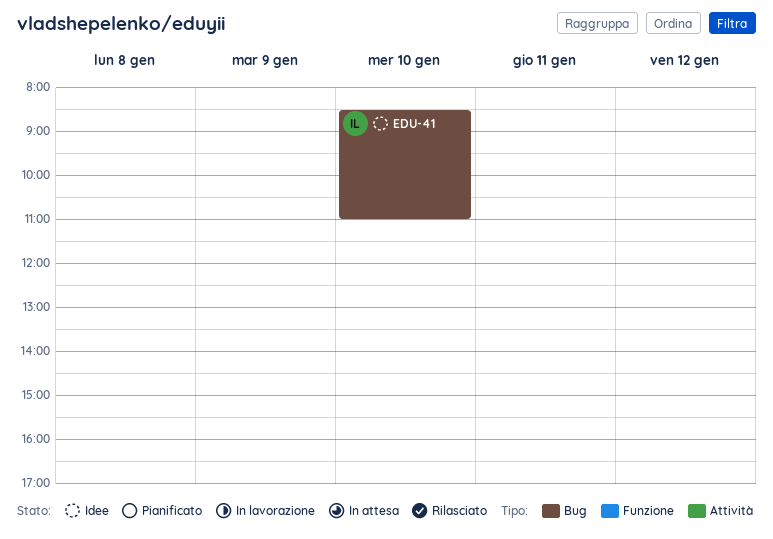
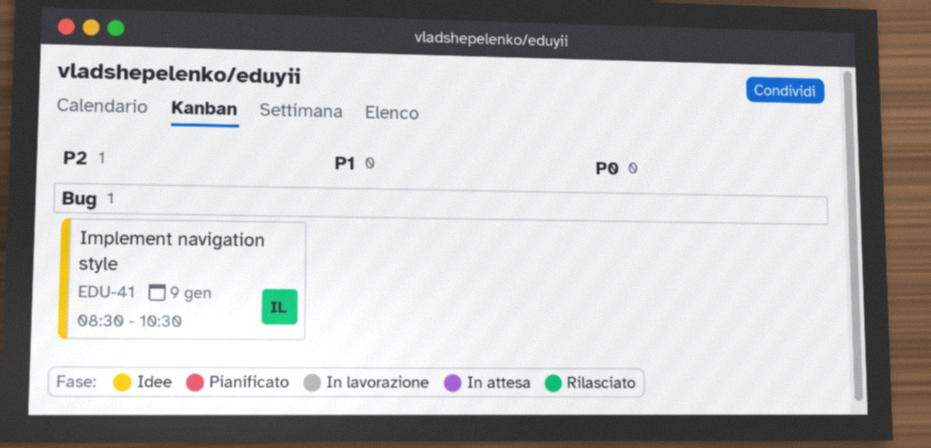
EDU-41, day: Jan 10 -> Jan 9
EDU-41, ends: 11:00 -> 10:30

